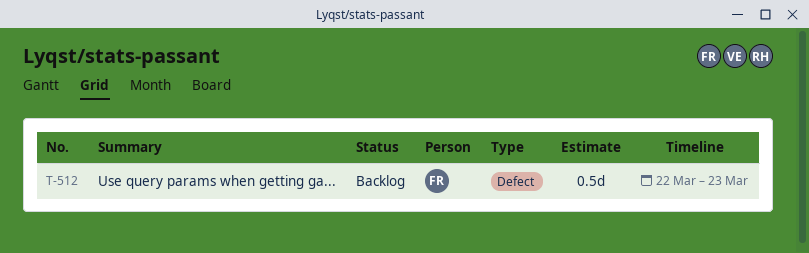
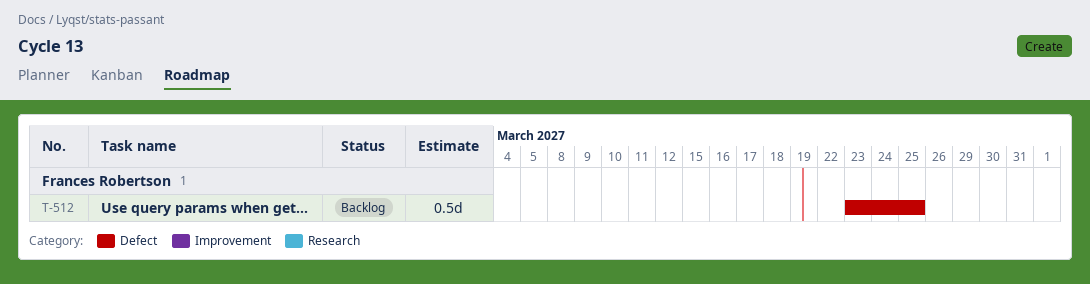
T-512, start: Mar 22 -> Mar 23
T-512, due: Mar 23 -> Mar 25

